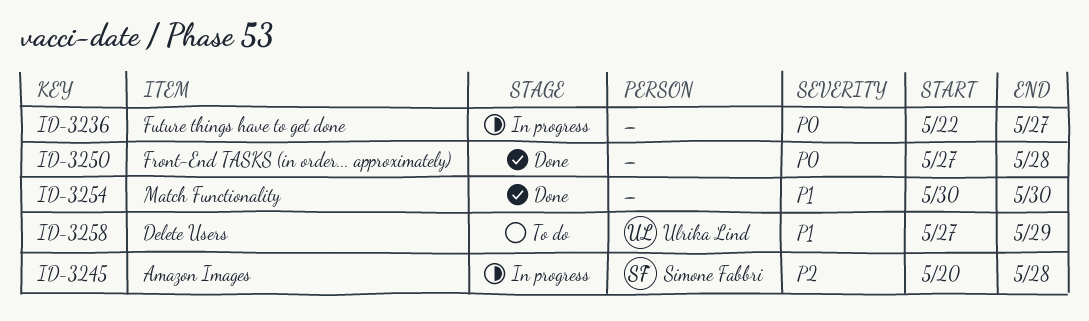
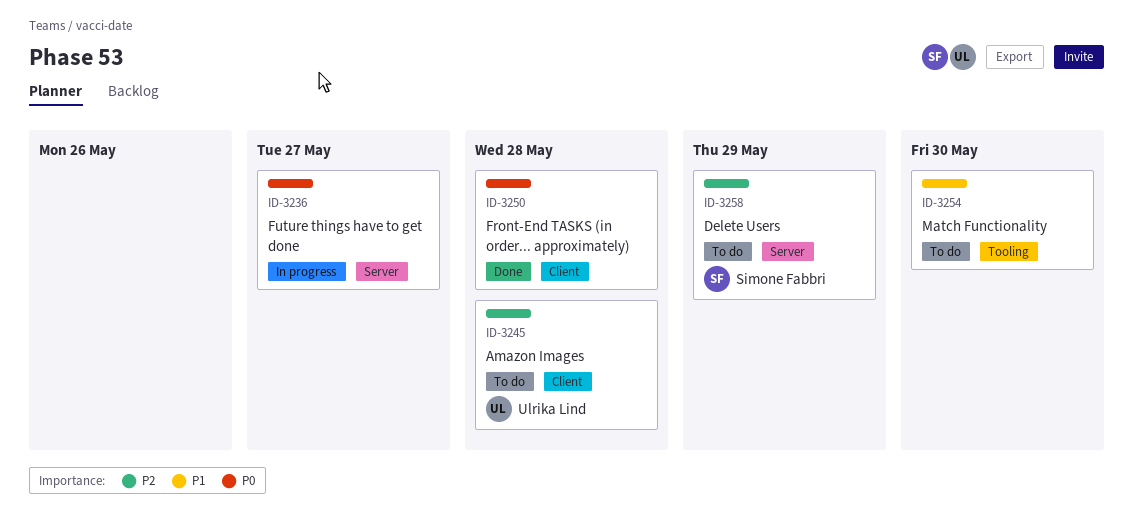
ID-3245, status: In progress -> To do
ID-3245, owner: Simone Fabbri -> Ulrika Lind
ID-3254, status: Done -> To do
ID-3258, owner: Ulrika Lind -> Simone Fabbri
ID-3258, priority: P1 -> P2

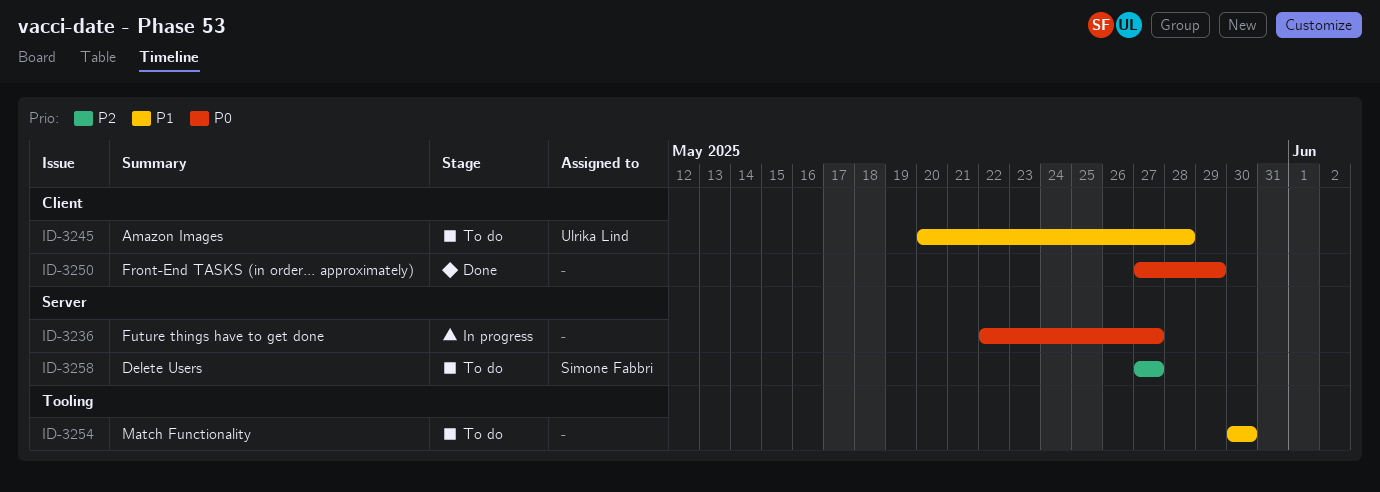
ID-3245, priority: P2 -> P1
ID-3250, due: May 28 -> May 29
ID-3258, due: May 29 -> May 27

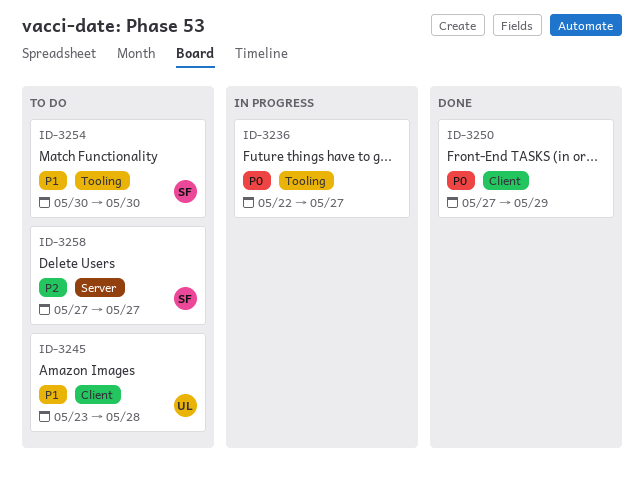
ID-3236, label: Server -> Tooling
ID-3245, start: May 20 -> May 23
ID-3254, owner: none -> Simone Fabbri

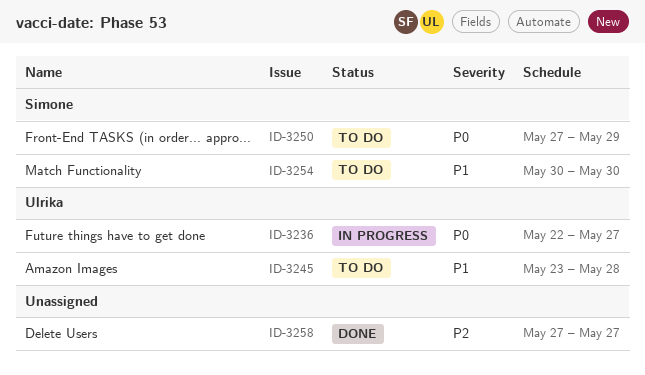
ID-3236, owner: none -> Ulrika
ID-3250, status: Done -> To do
ID-3250, owner: none -> Simone
ID-3258, status: To do -> Done
ID-3258, owner: Simone -> none

